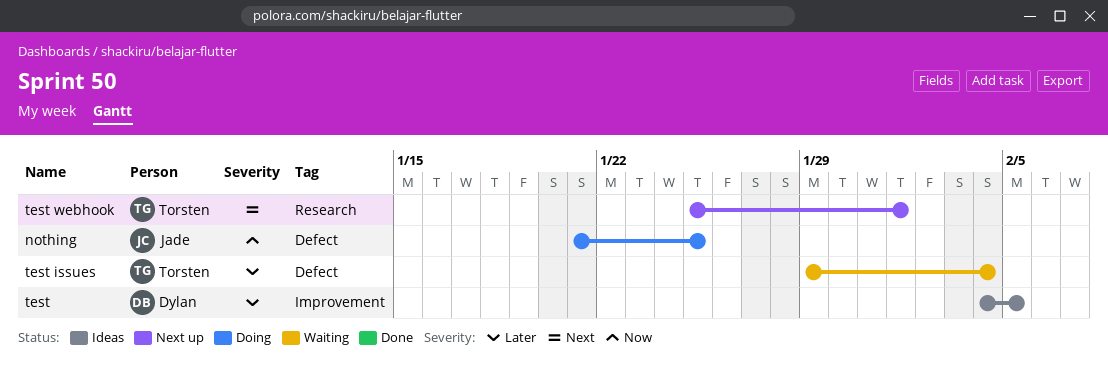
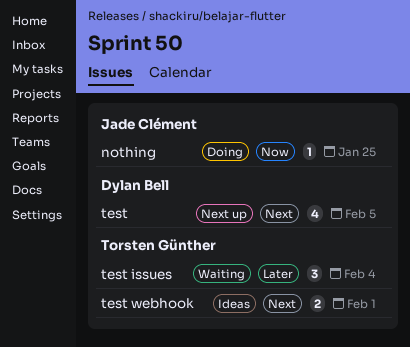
test, status: Ideas -> Next up
test, priority: Later -> Next
test webhook, status: Next up -> Ideas

